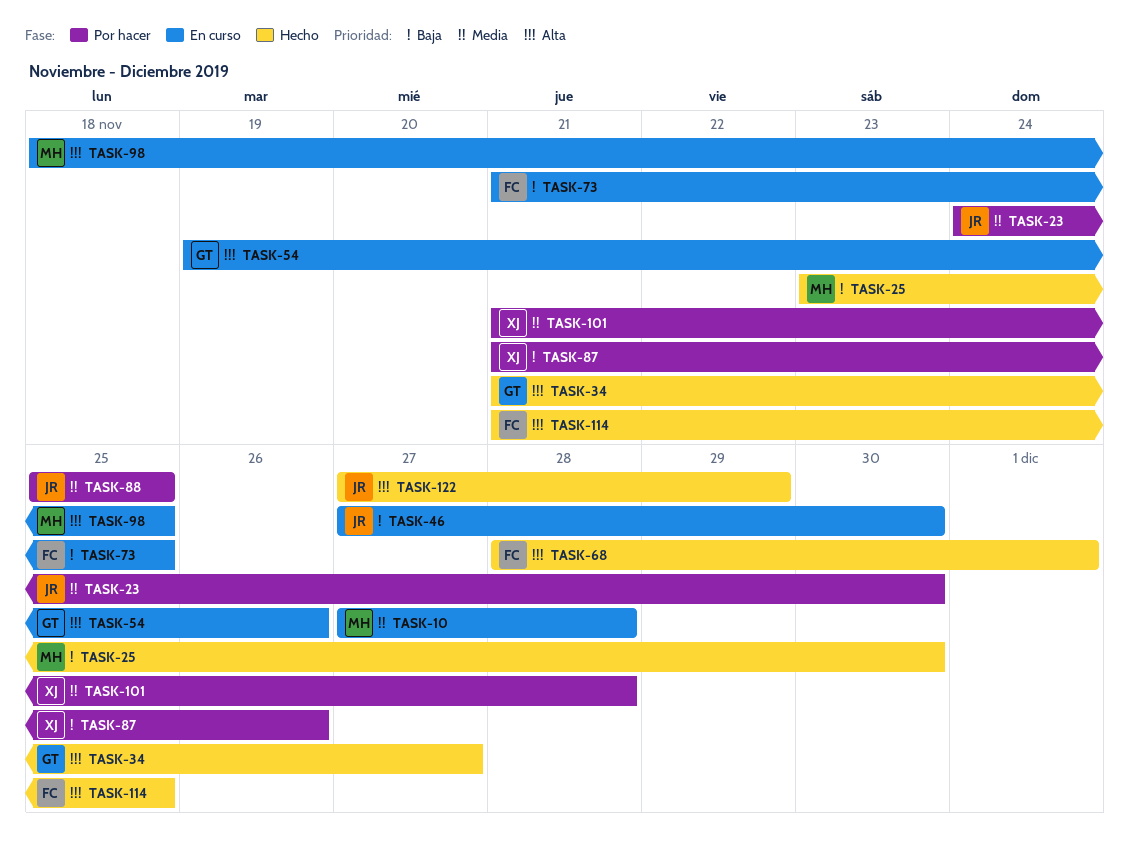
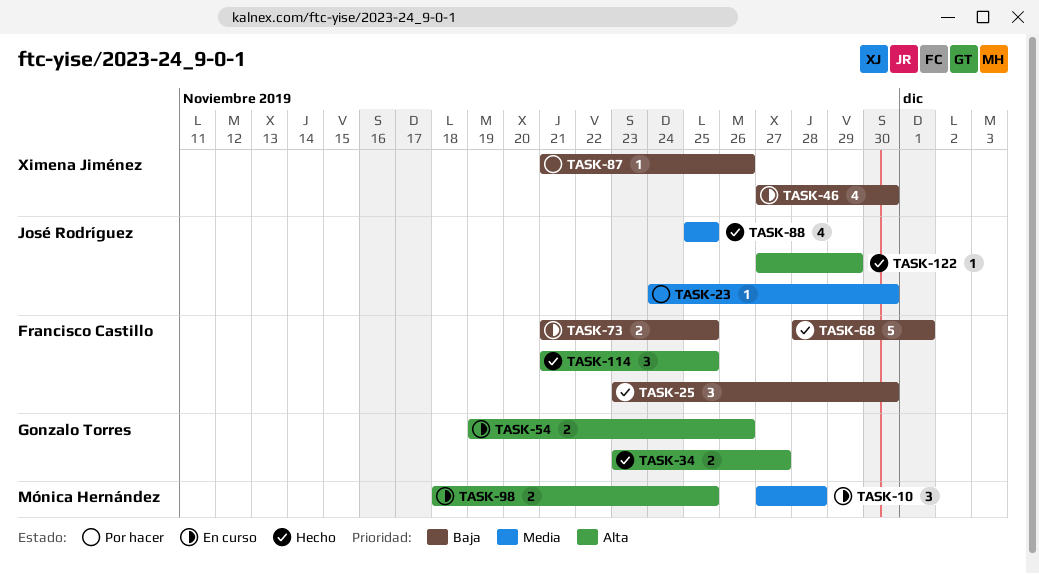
TASK-25, owner: Mónica Hernández -> Francisco Castillo
TASK-34, start: Nov 21 -> Nov 23
TASK-46, owner: José Rodríguez -> Ximena Jiménez
TASK-68, priority: Alta -> Baja
TASK-88, status: Por hacer -> Hecho
TASK-101: present -> none

